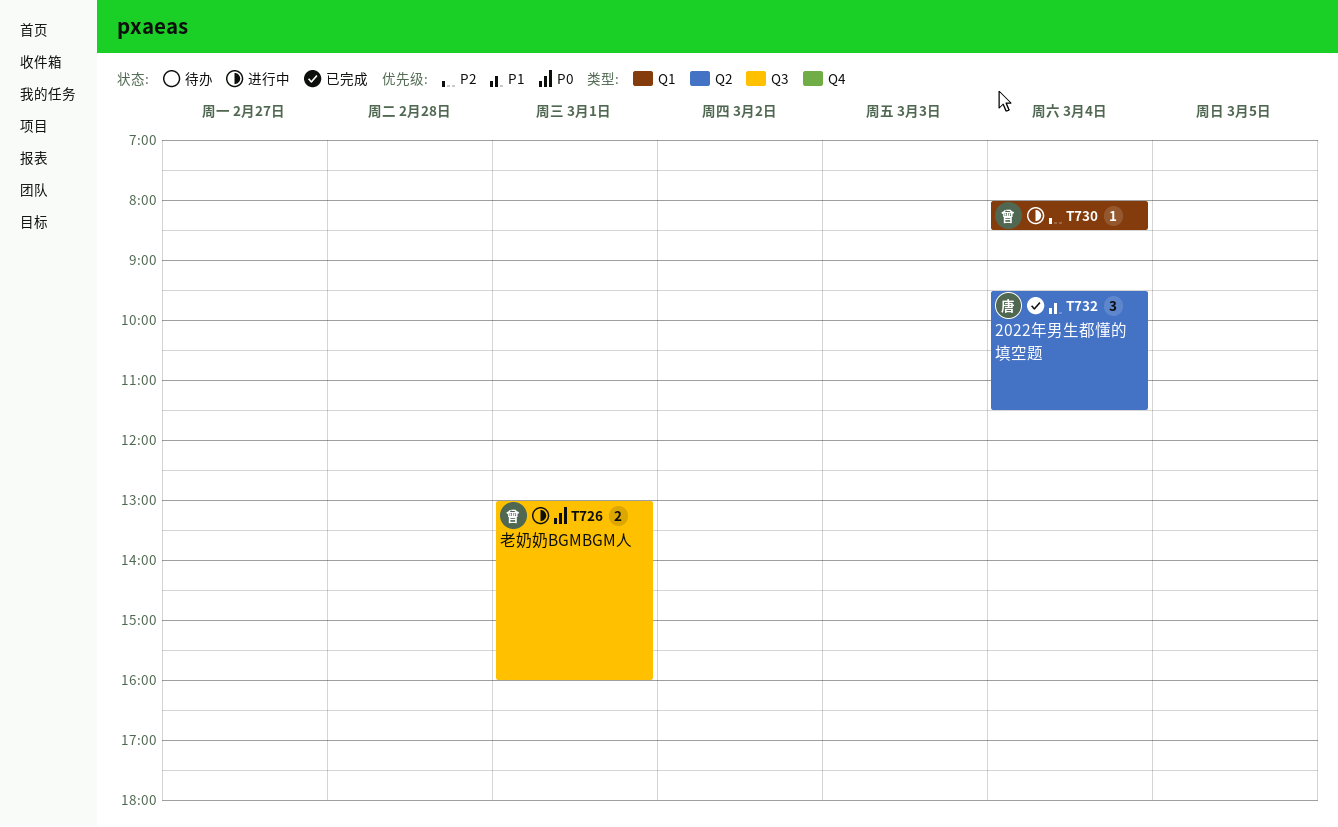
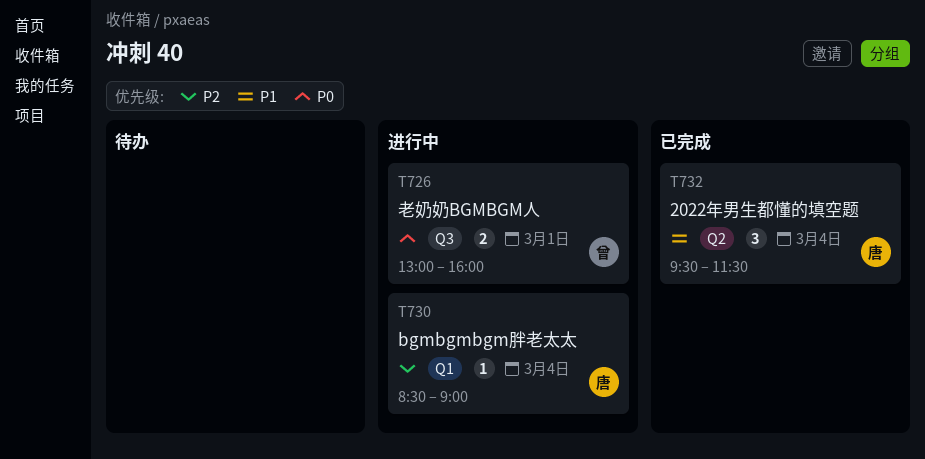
T730, owner: 曾 -> 唐
T730, begins: 08:00 -> 08:30
T730, ends: 08:30 -> 09:00

